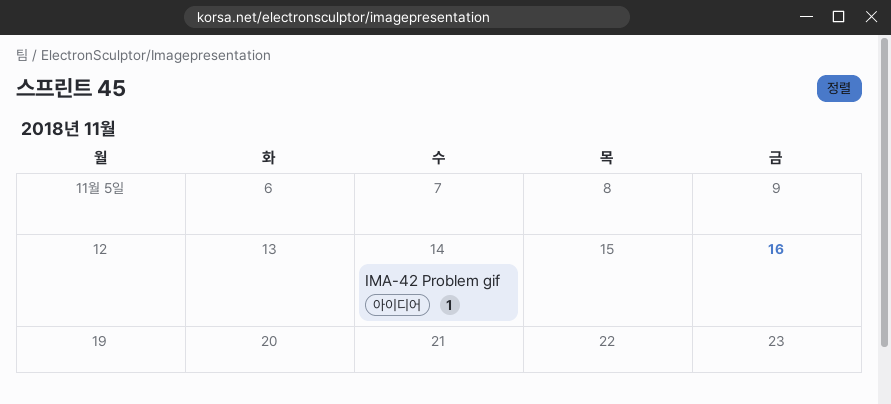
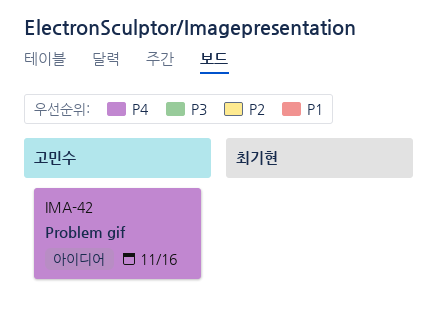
IMA-42, due: Nov 14 -> Nov 16

